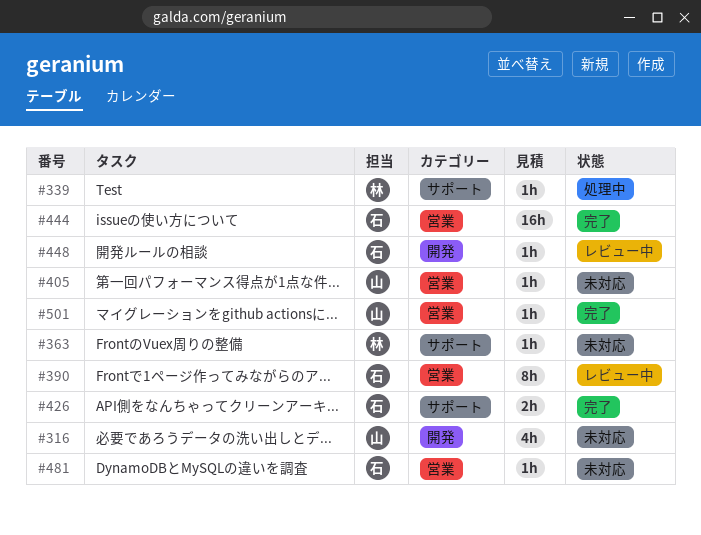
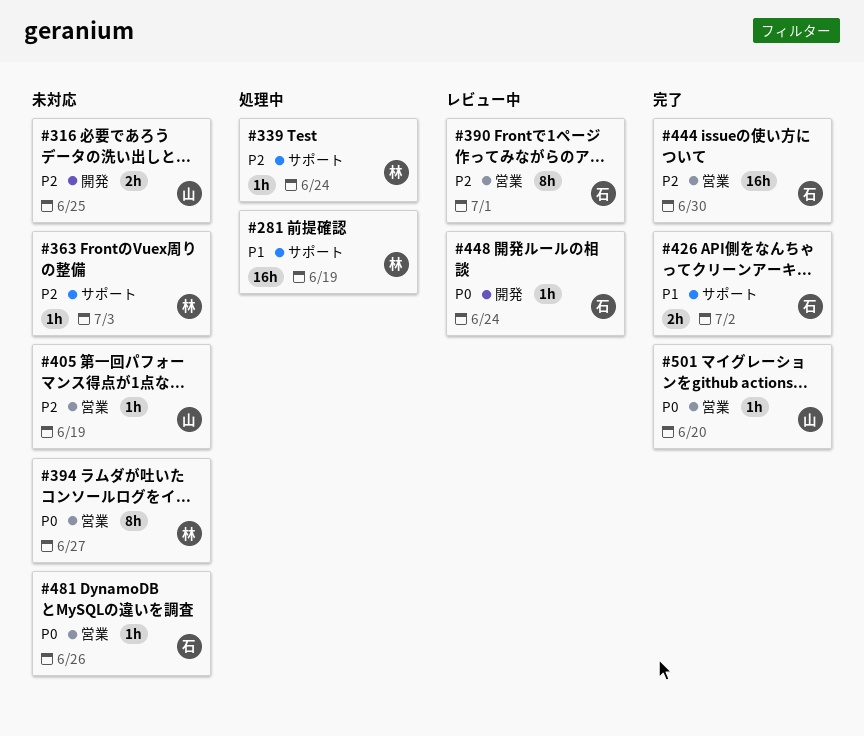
#281: none -> present
#316, estimate: 4h -> 2h
#394: none -> present

